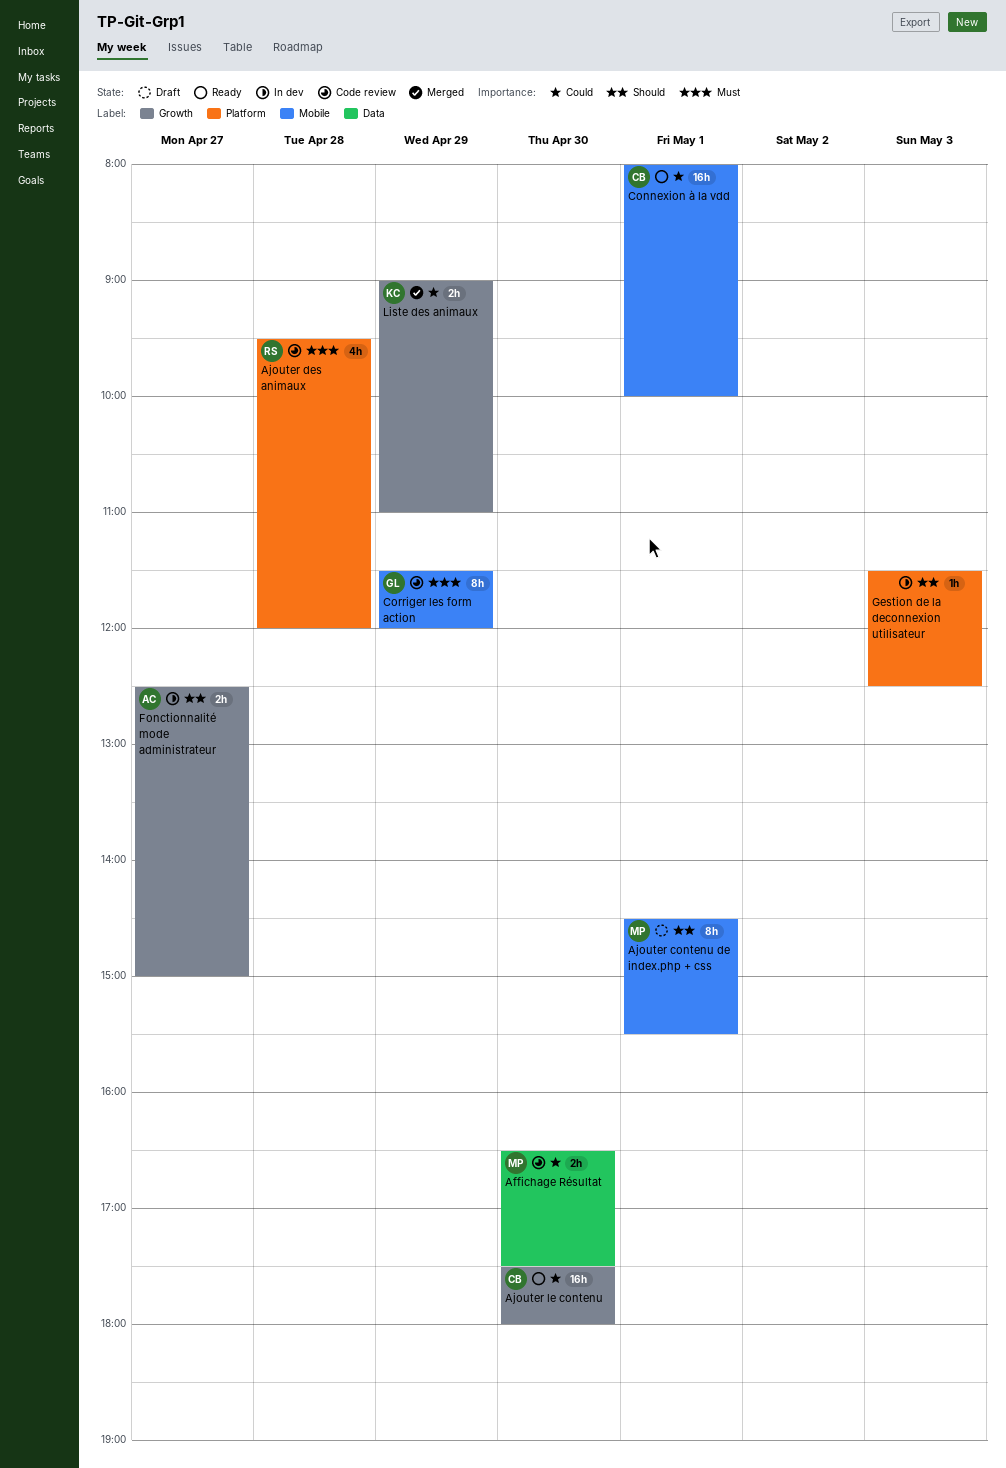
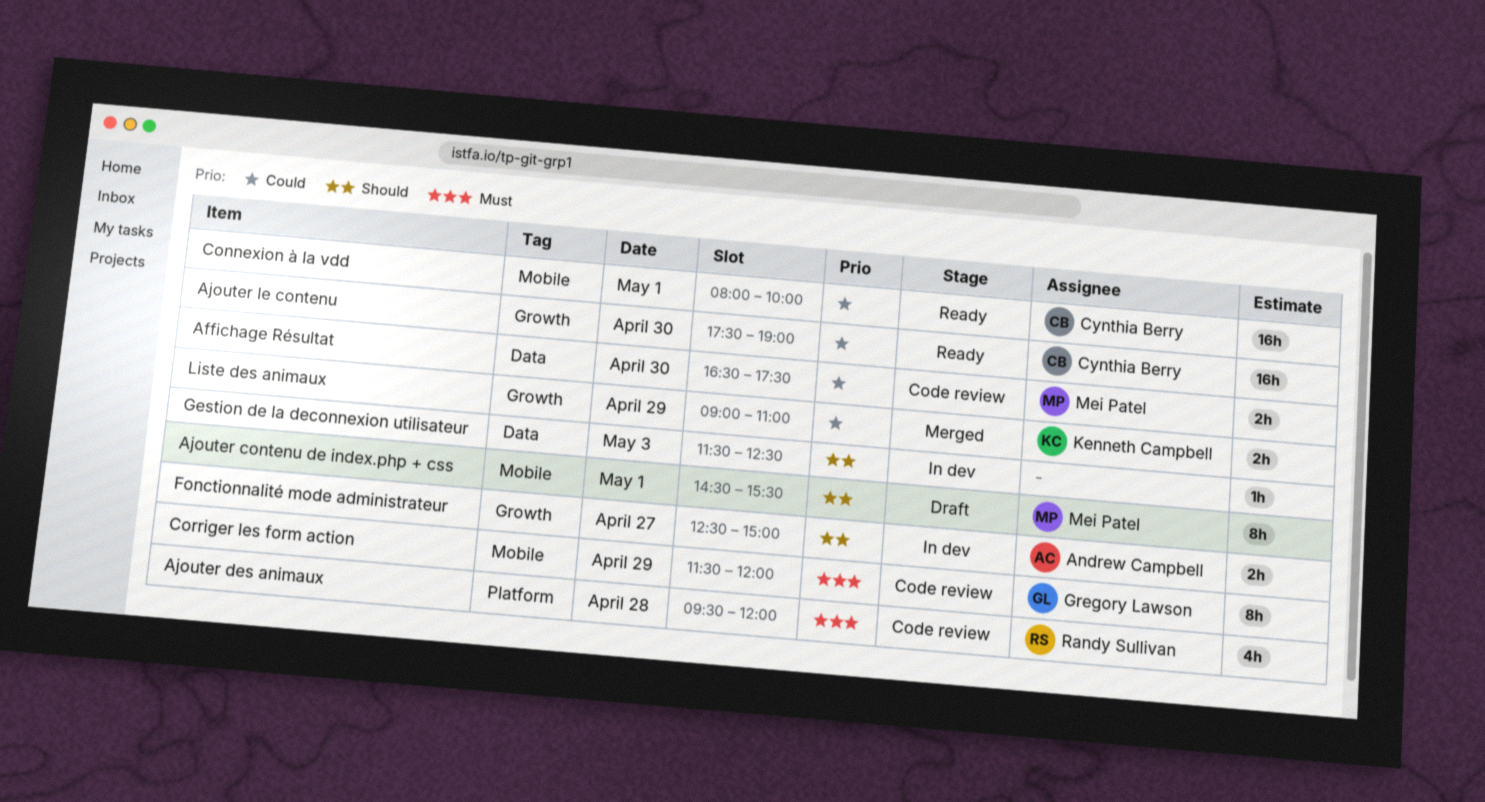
Ajouter le contenu, ends: 18:00 -> 19:00
Gestion de la deconnexion utilisateur, label: Platform -> Data

